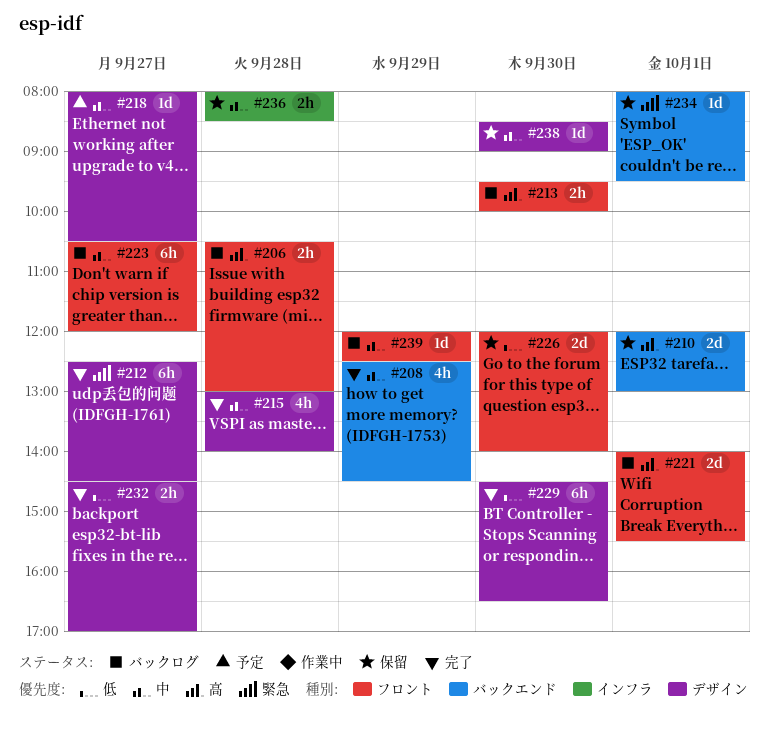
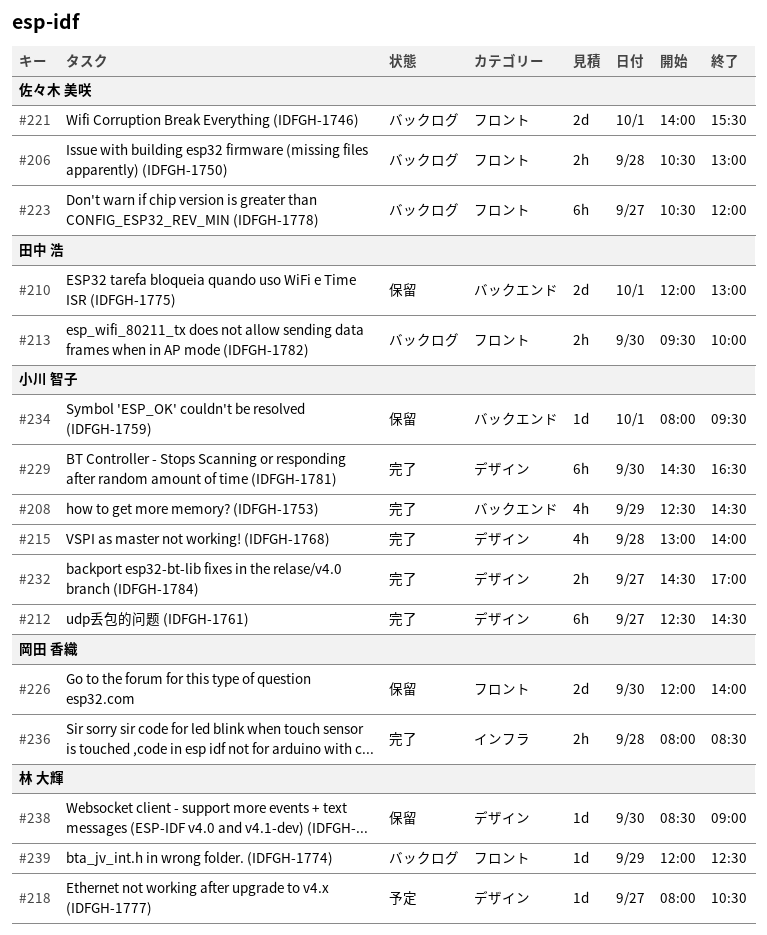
#236, status: 保留 -> 完了

